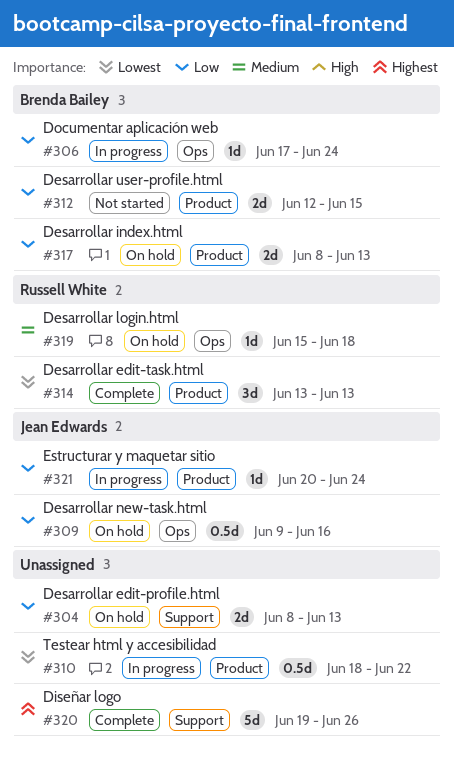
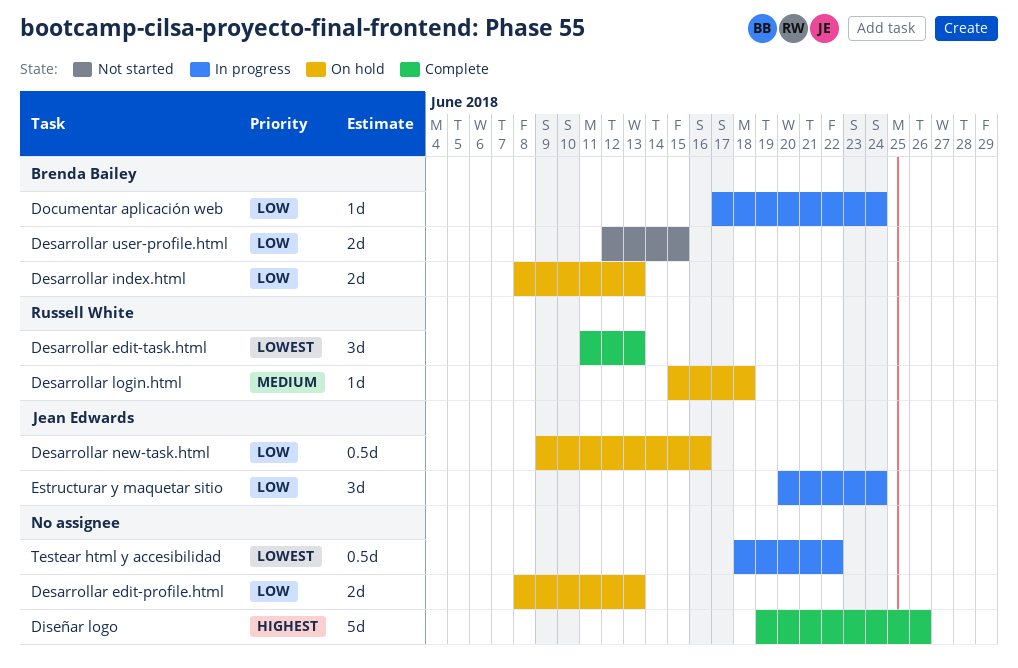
Desarrollar edit-task.html, start: Jun 13 -> Jun 11
Estructurar y maquetar sitio, estimate: 1d -> 3d

